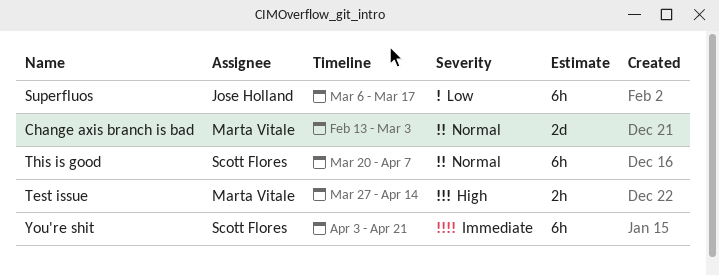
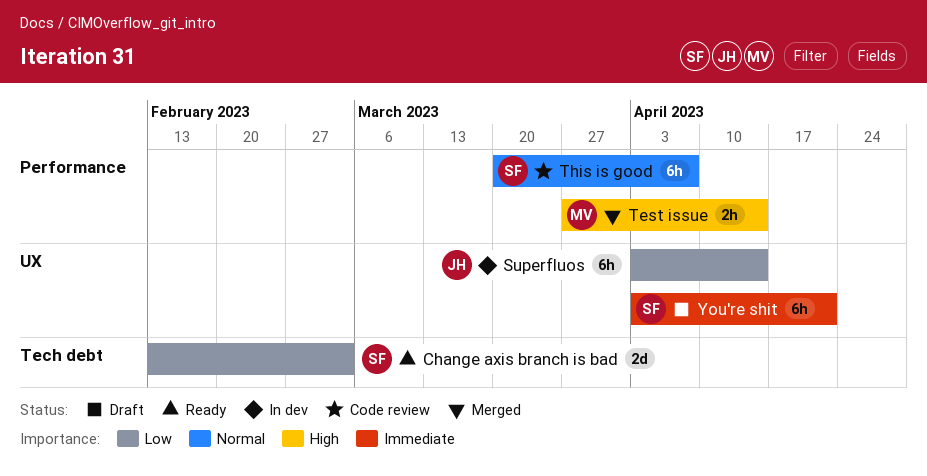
Change axis branch is bad, owner: Marta Vitale -> Scott Flores
Change axis branch is bad, priority: Normal -> Low
Superfluos, start: Mar 6 -> Apr 3
Superfluos, due: Mar 17 -> Apr 14

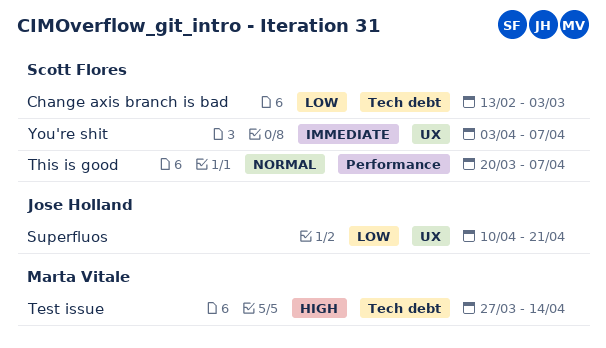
Superfluos, start: Apr 3 -> Apr 10
Superfluos, due: Apr 14 -> Apr 21
Test issue, label: Performance -> Tech debt
You're shit, due: Apr 21 -> Apr 7

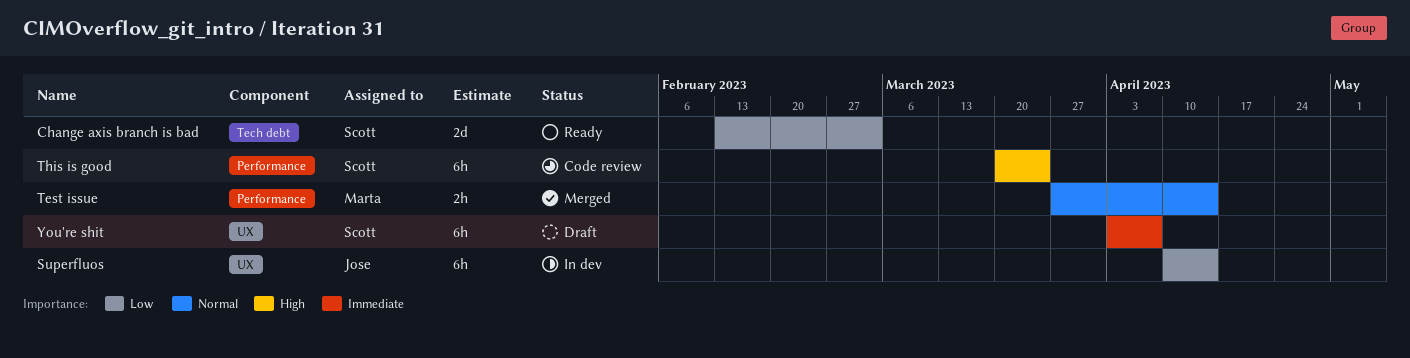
Superfluos, due: Apr 21 -> Apr 14
Test issue, priority: High -> Normal
Test issue, label: Tech debt -> Performance
This is good, priority: Normal -> High
This is good, due: Apr 7 -> Mar 24

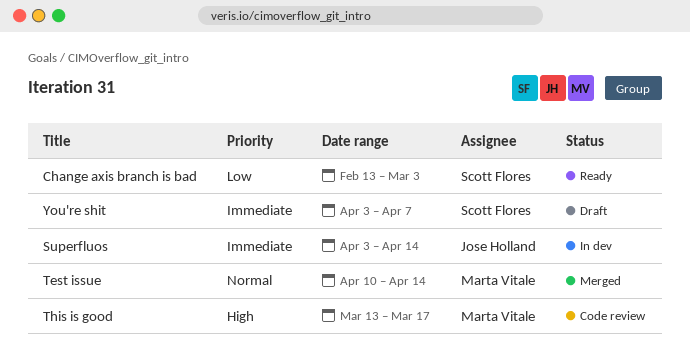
Superfluos, priority: Low -> Immediate
Superfluos, start: Apr 10 -> Apr 3
Test issue, start: Mar 27 -> Apr 10
This is good, owner: Scott Flores -> Marta Vitale
This is good, start: Mar 20 -> Mar 13
This is good, due: Mar 24 -> Mar 17

